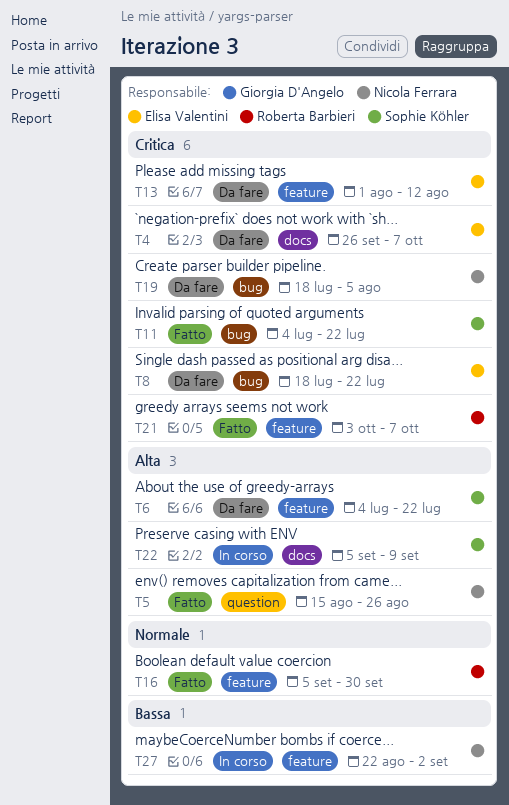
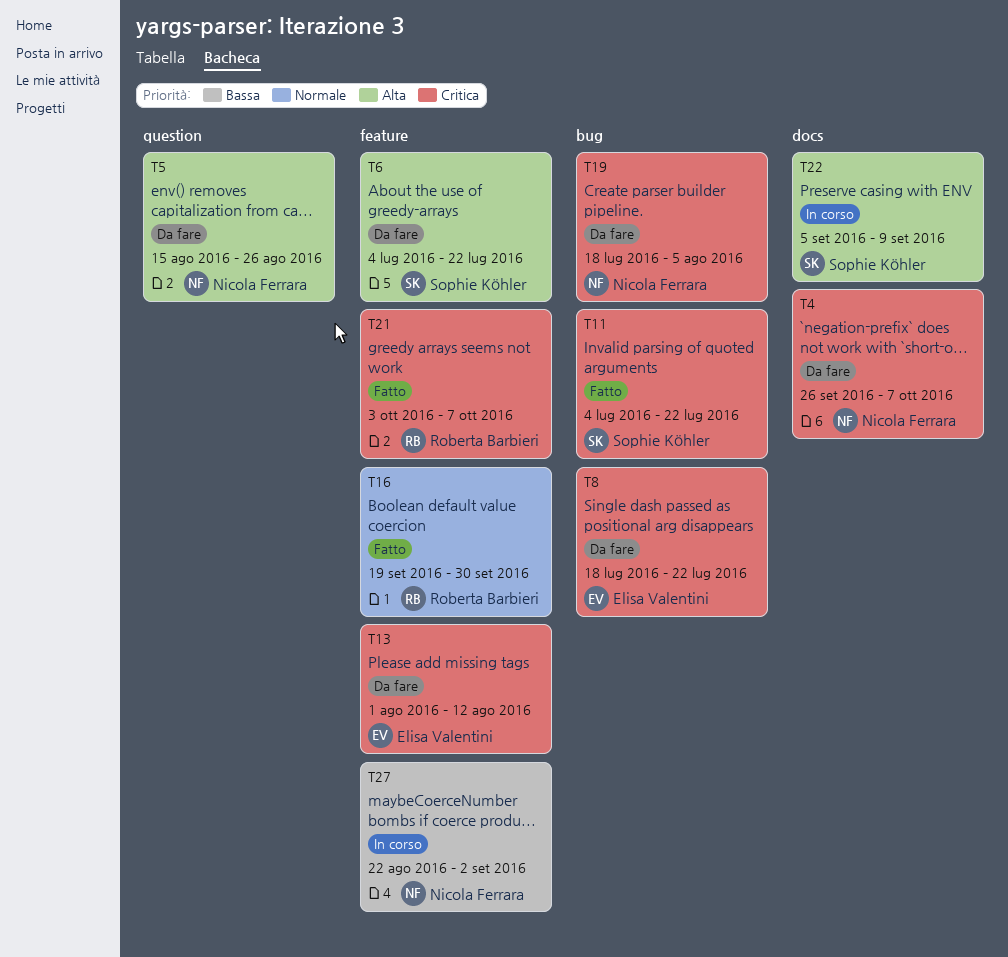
T4, owner: Elisa Valentini -> Nicola Ferrara
T5, status: Fatto -> Da fare
T16, start: Sep 5 -> Sep 19

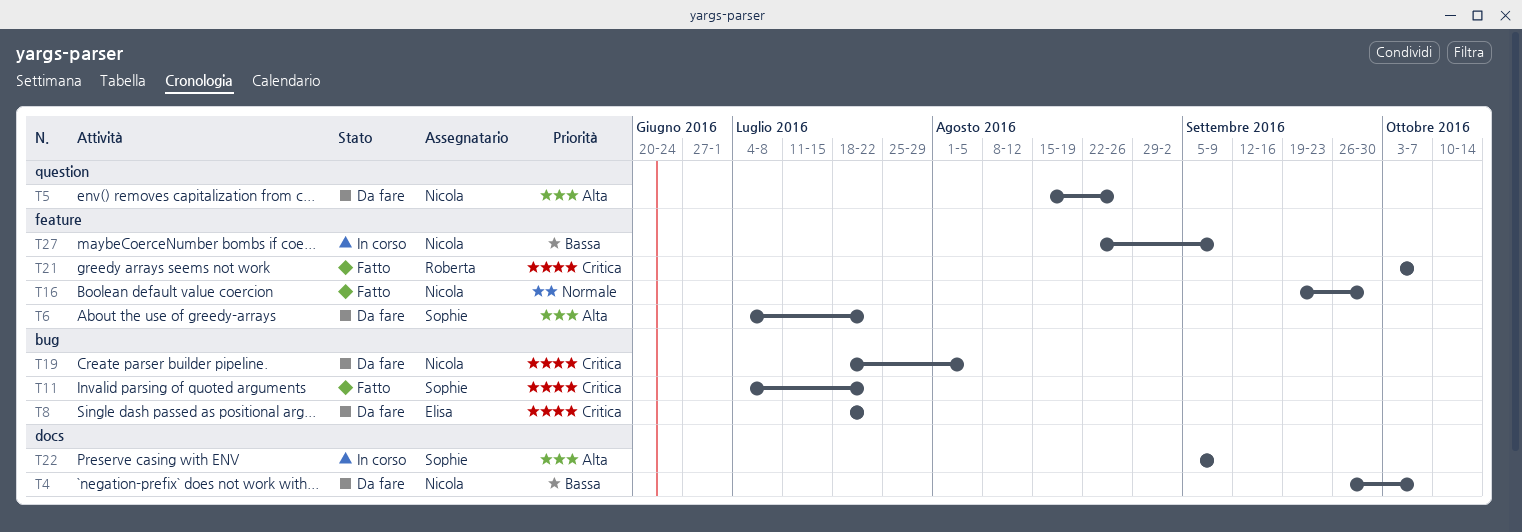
T4, priority: Critica -> Bassa
T13: present -> none
T16, owner: Roberta Barbieri -> Nicola Ferrara
T27, due: Sep 2 -> Sep 9

